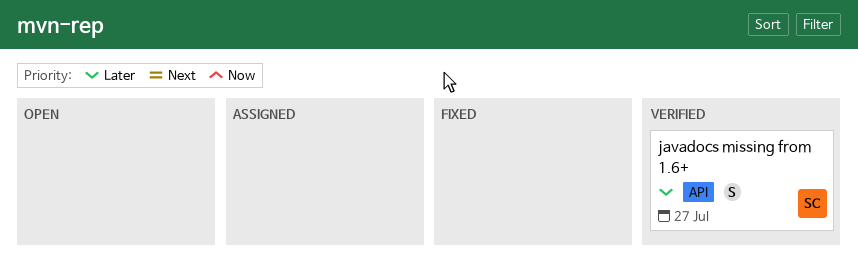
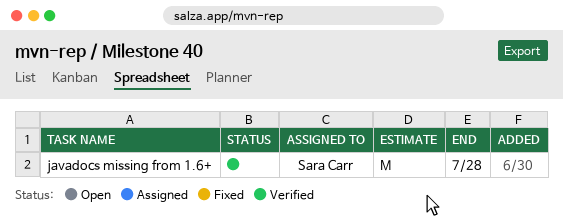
javadocs missing from 1.6+, estimate: S -> M
javadocs missing from 1.6+, due: Jul 27 -> Jul 28

